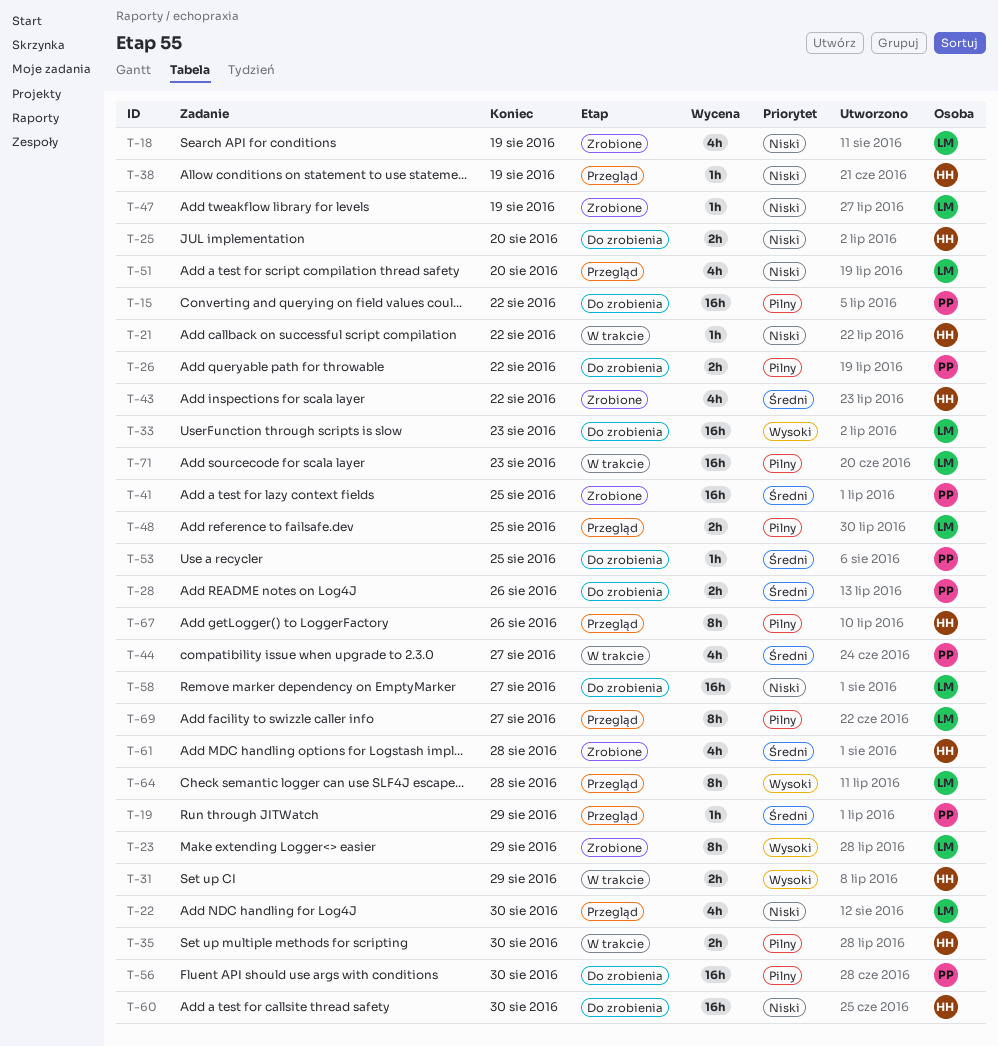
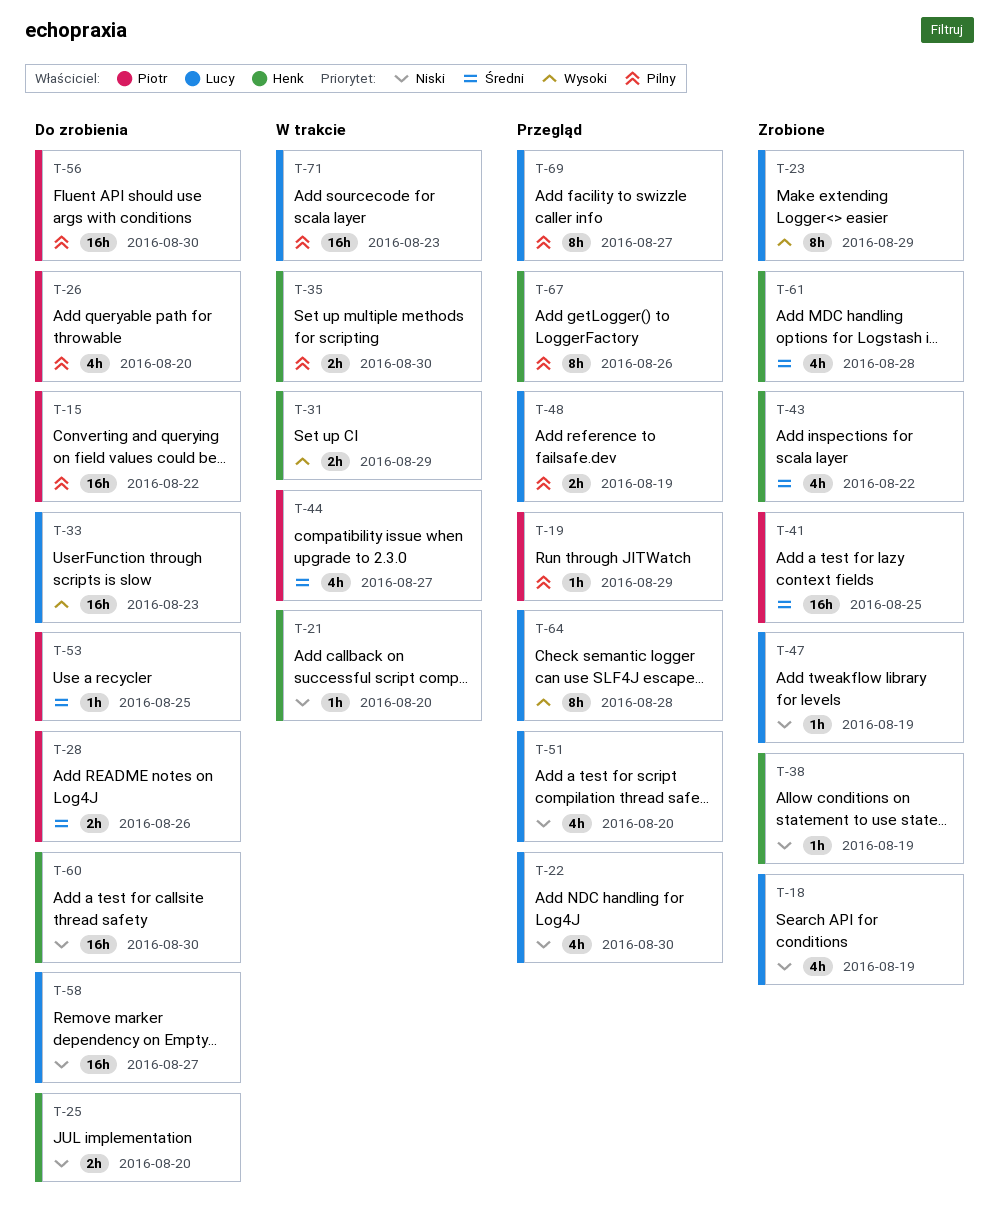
T-19, priority: Średni -> Pilny
T-21, due: Aug 22 -> Aug 20
T-26, estimate: 2h -> 4h
T-26, due: Aug 22 -> Aug 20
T-38, status: Przegląd -> Zrobione
T-48, due: Aug 25 -> Aug 19

